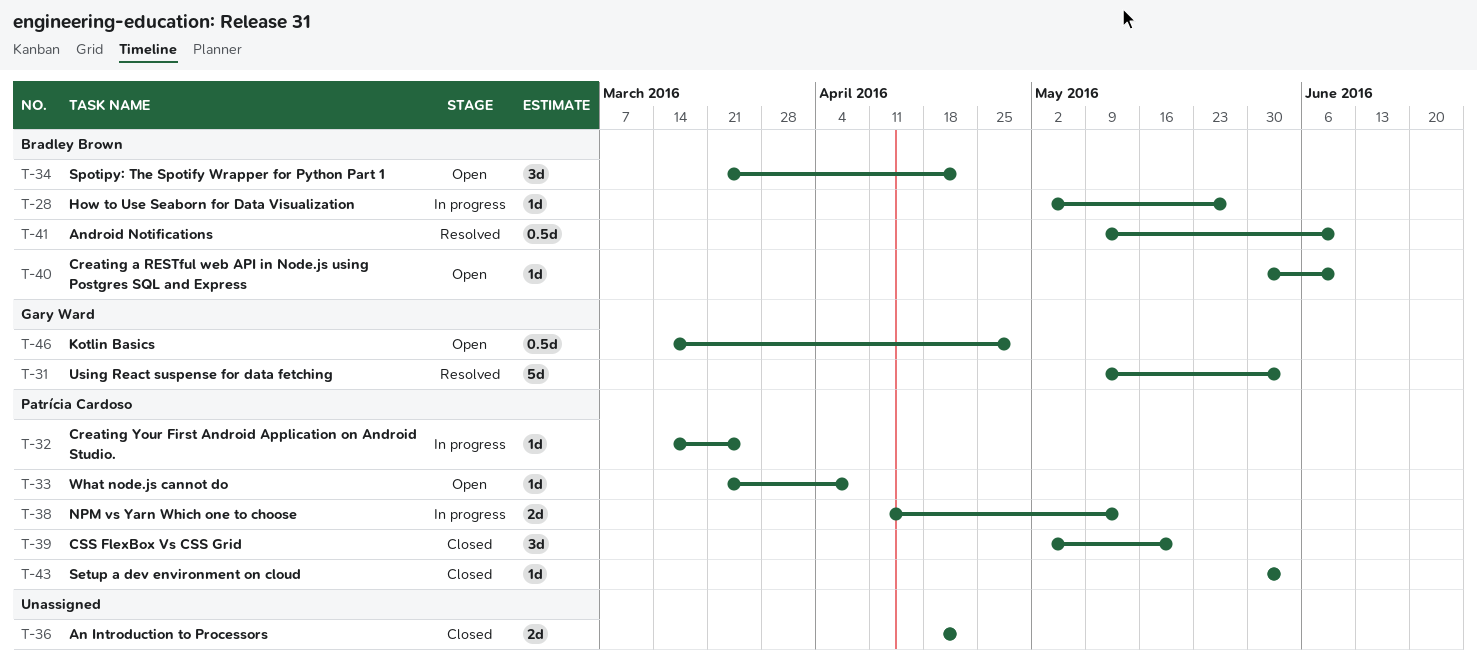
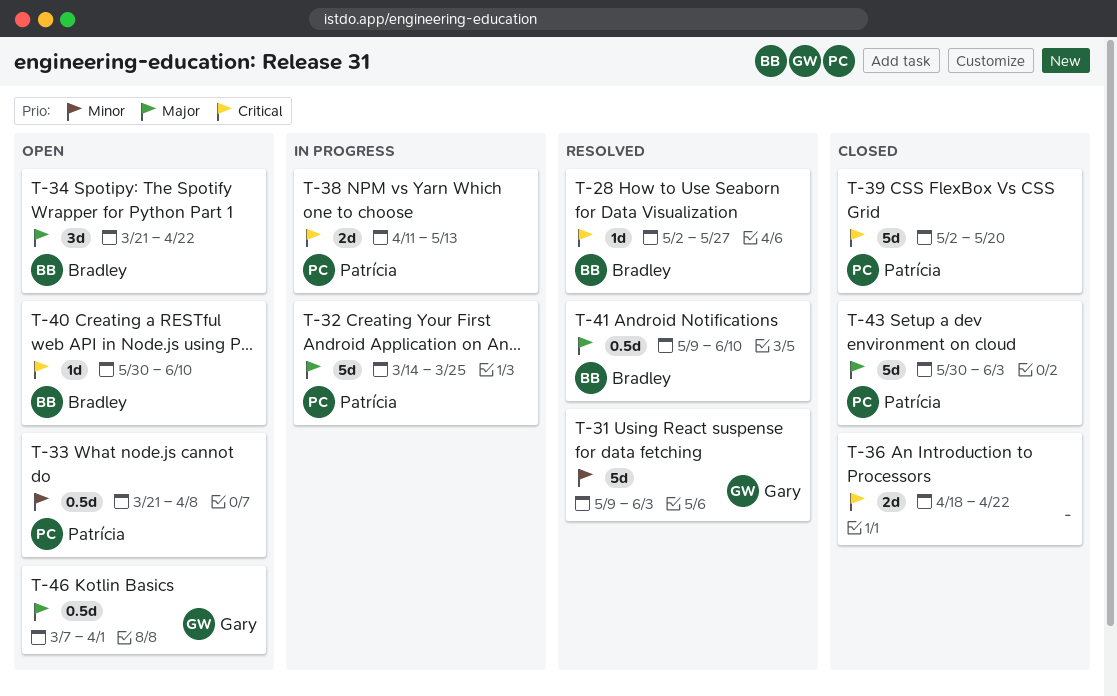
T-28, status: In progress -> Resolved
T-32, estimate: 1d -> 5d
T-33, estimate: 1d -> 0.5d
T-39, estimate: 3d -> 5d
T-43, estimate: 1d -> 5d
T-46, start: Mar 14 -> Mar 7
T-46, due: Apr 29 -> Apr 1

